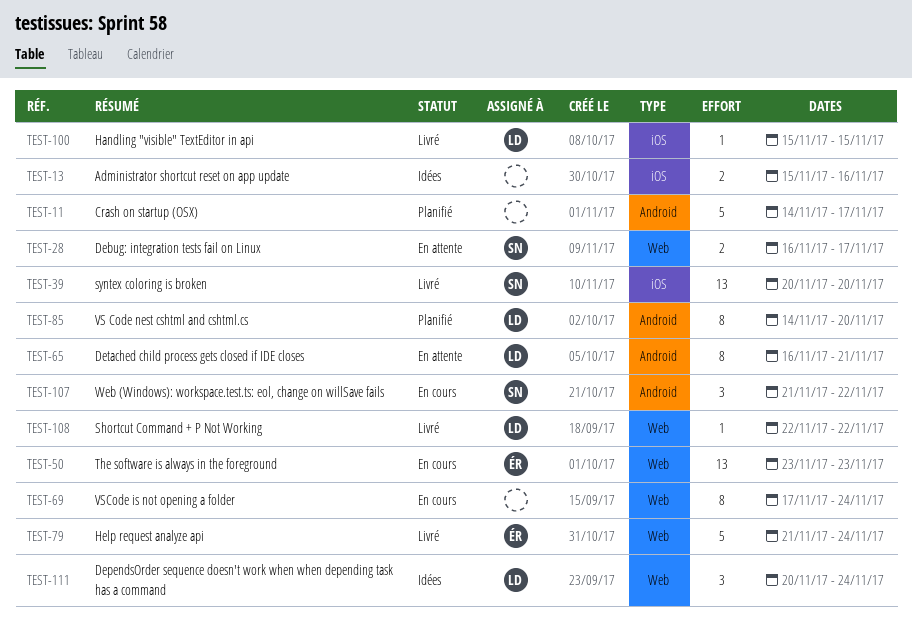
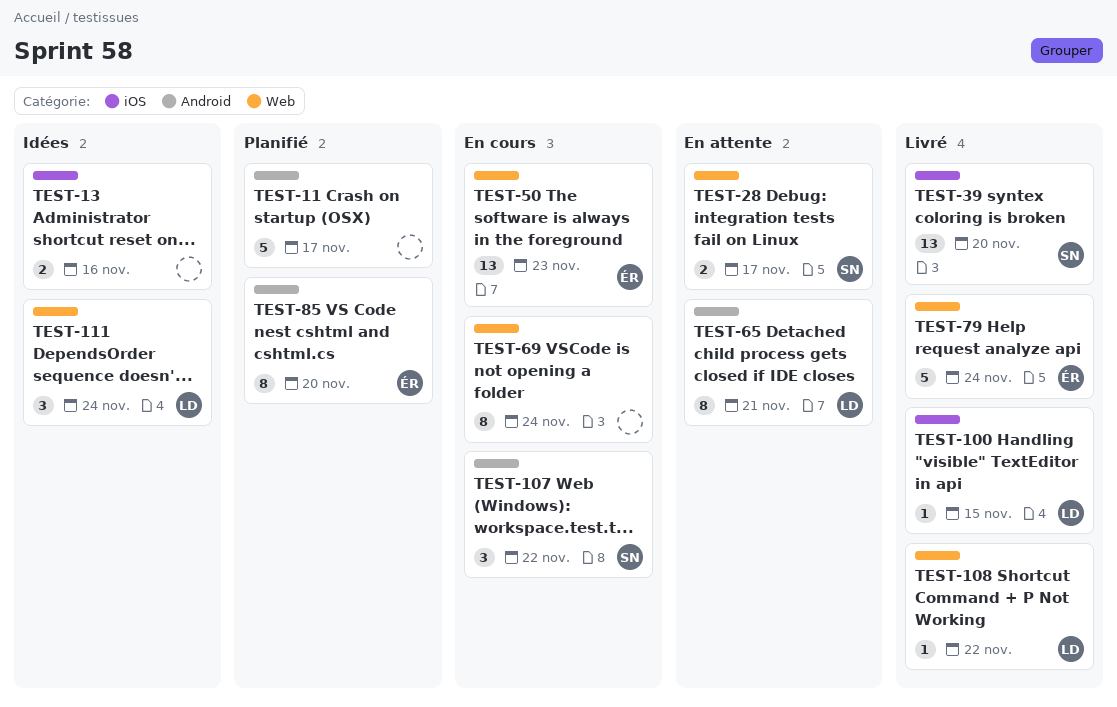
TEST-85, owner: LD -> ÉR

